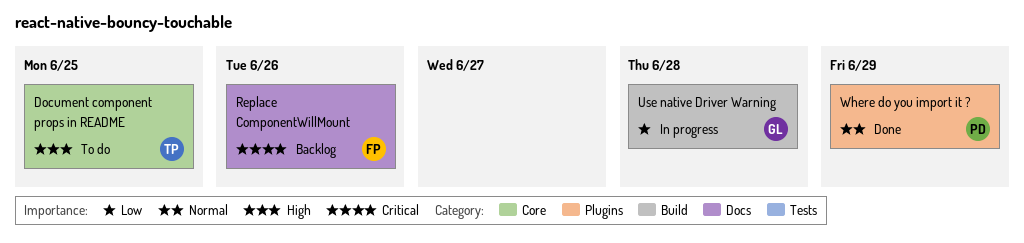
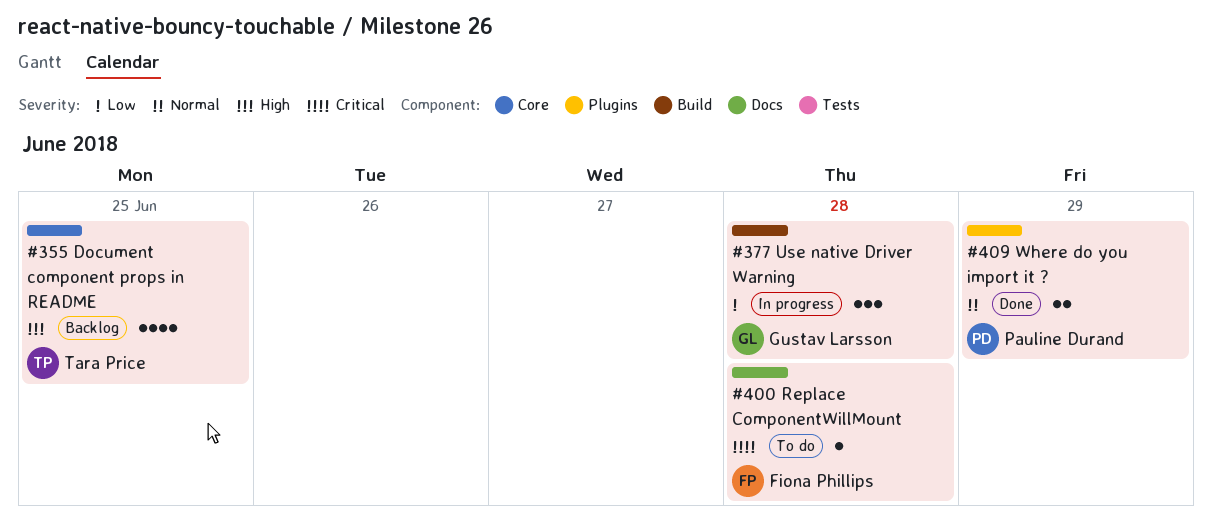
Document component props in README, status: To do -> Backlog
Replace ComponentWillMount, status: Backlog -> To do
Replace ComponentWillMount, due: Jun 26 -> Jun 28

